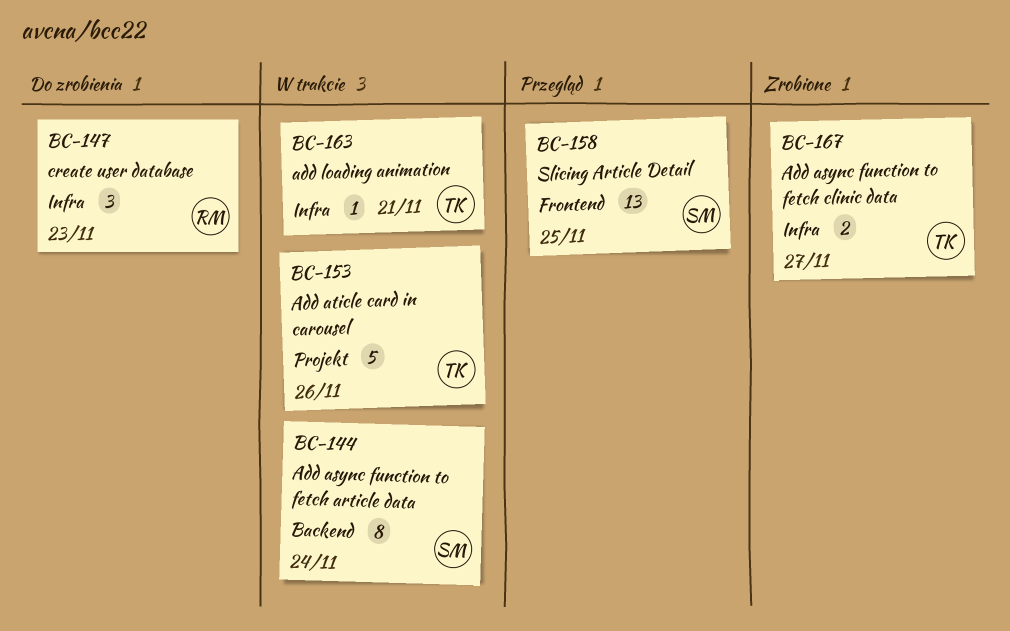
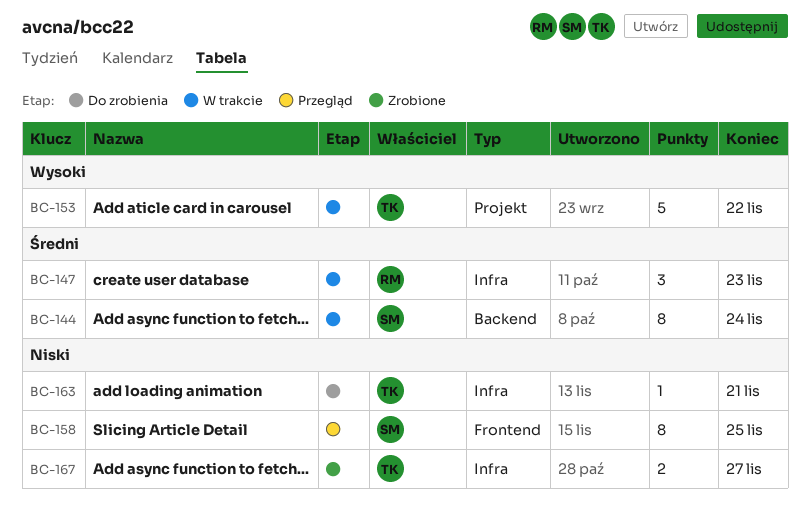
BC-147, status: Do zrobienia -> W trakcie
BC-153, due: Nov 26 -> Nov 22
BC-158, estimate: 13 -> 8
BC-163, status: W trakcie -> Do zrobienia

